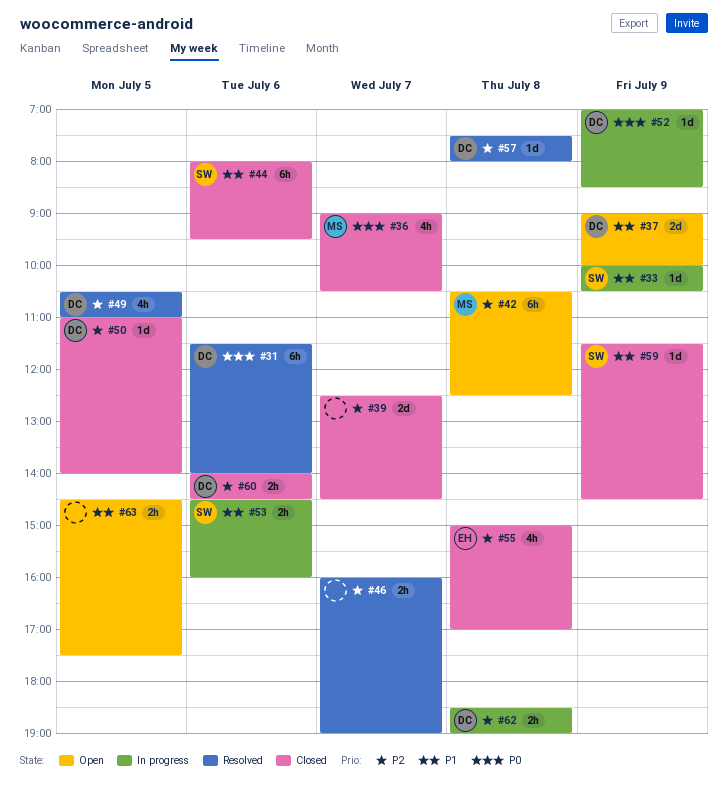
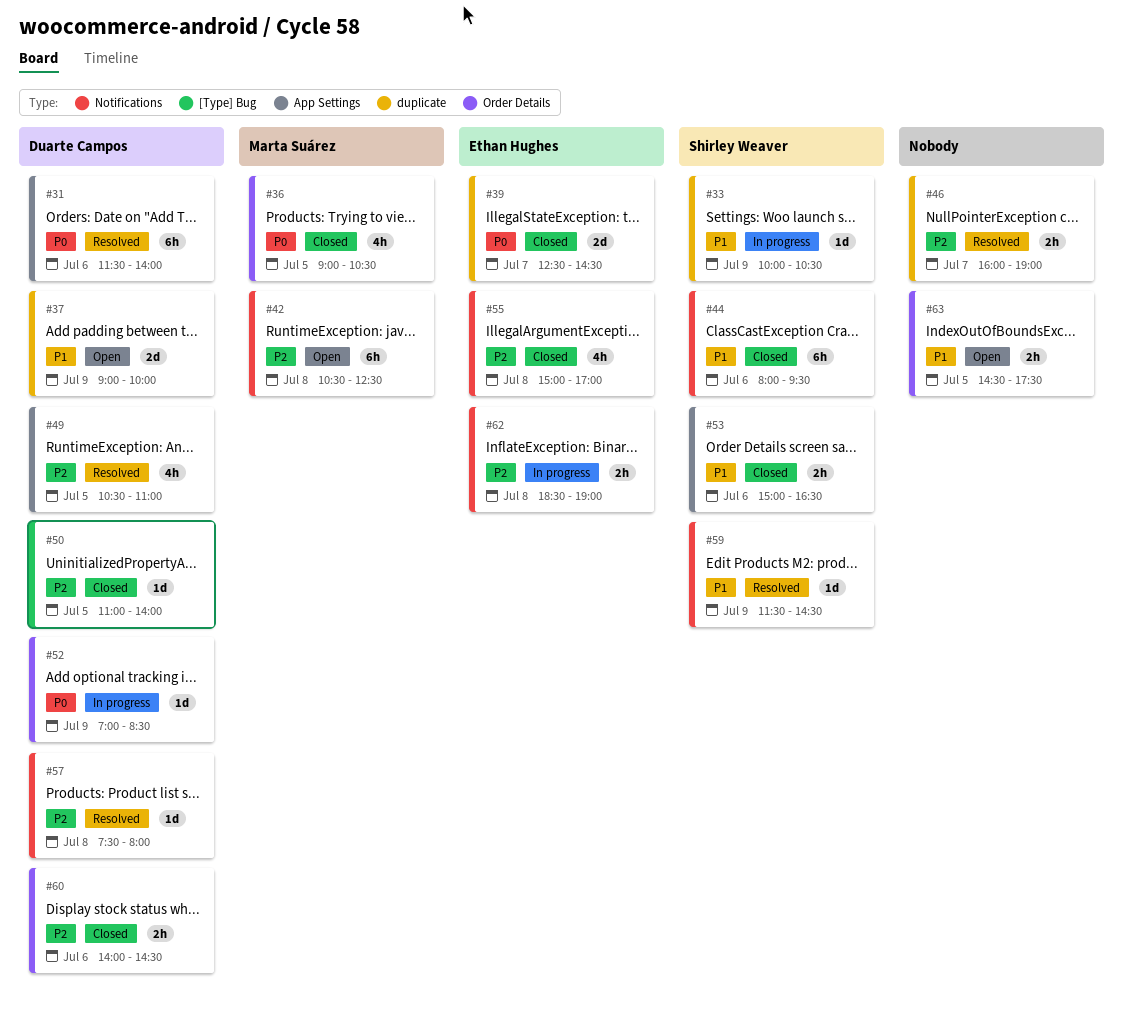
#36, day: Jul 7 -> Jul 5
#39, owner: none -> Ethan Hughes
#39, priority: P2 -> P0
#53, status: In progress -> Closed
#53, begins: 14:30 -> 15:00
#53, ends: 16:00 -> 16:30
#59, status: Closed -> Resolved
#62, owner: Duarte Campos -> Ethan Hughes

